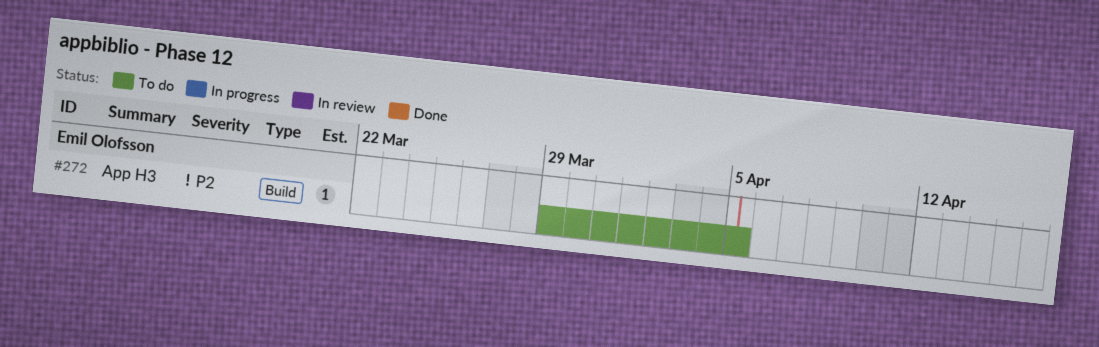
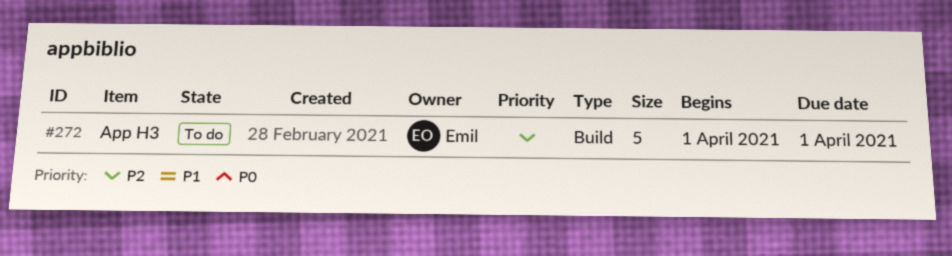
#272, estimate: 1 -> 5
#272, start: Mar 29 -> Apr 1
#272, due: Apr 5 -> Apr 1

